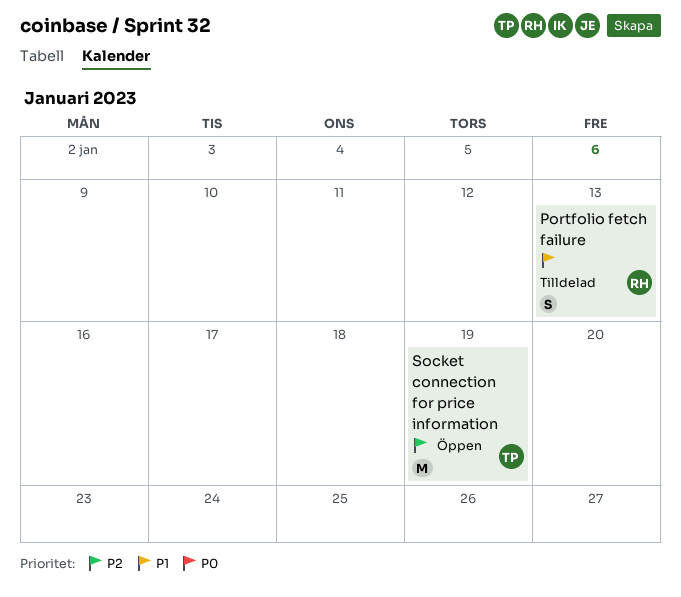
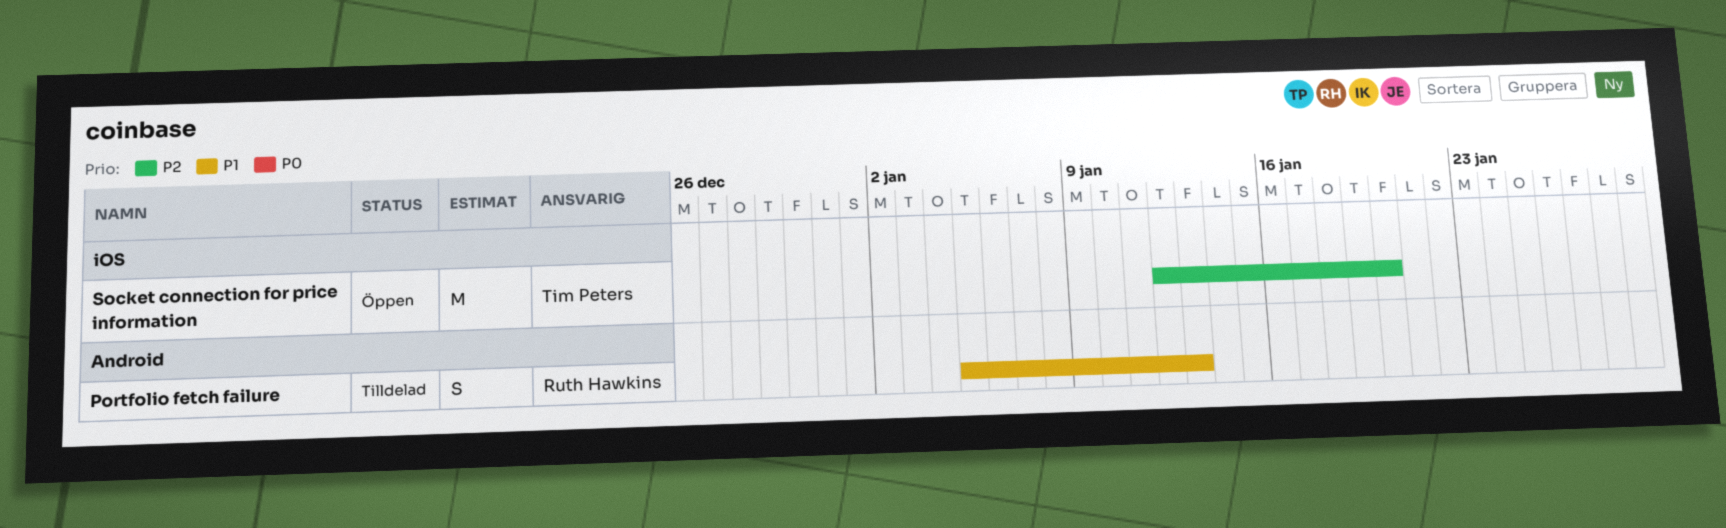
Socket connection for price information, due: Jan 19 -> Jan 20

